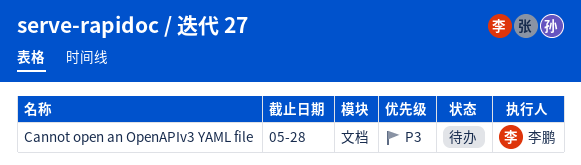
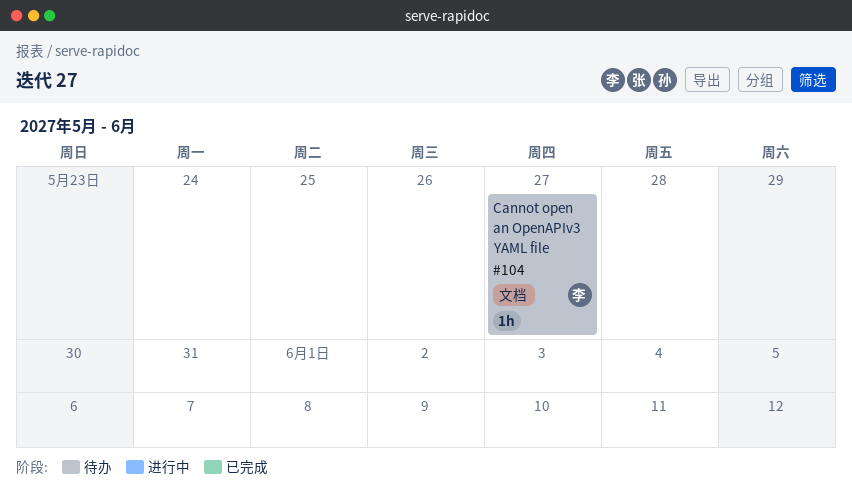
Cannot open an OpenAPIv3 YAML file, due: May 28 -> May 27

